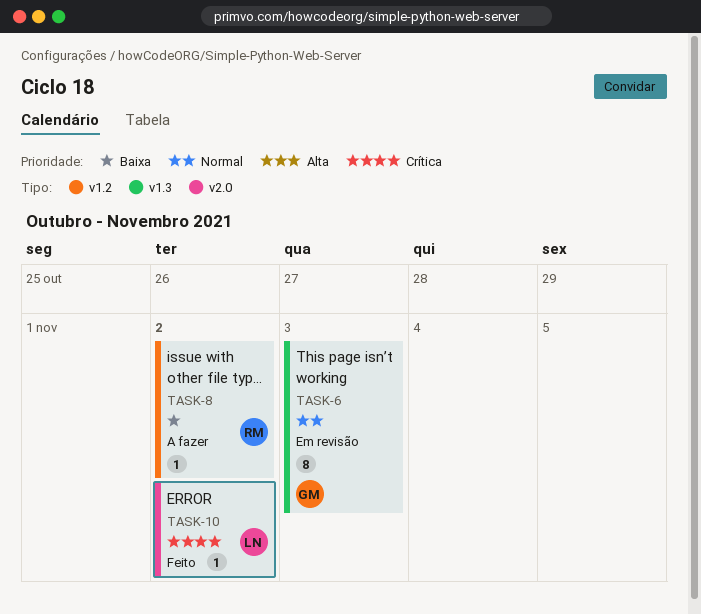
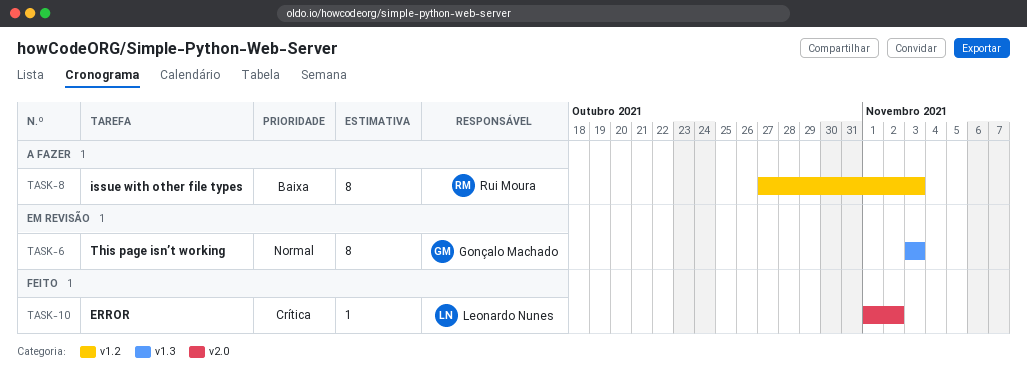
TASK-8, estimate: 1 -> 8
TASK-8, due: Nov 2 -> Nov 3

